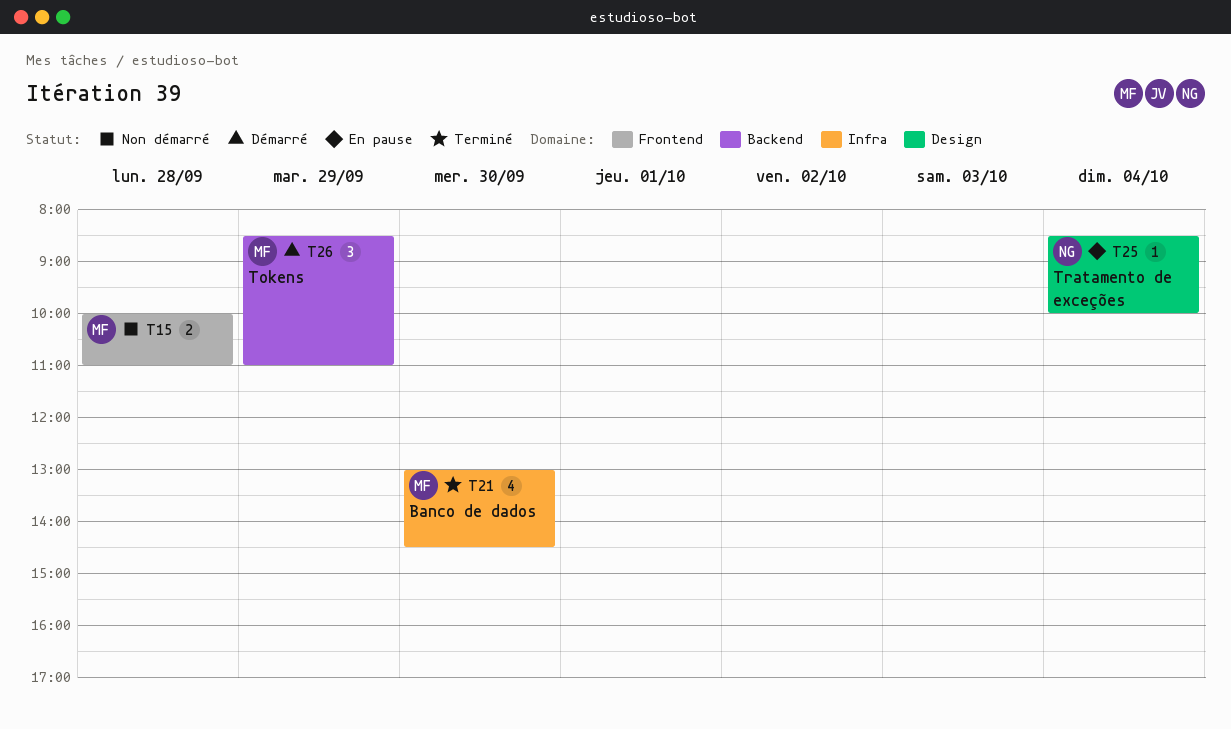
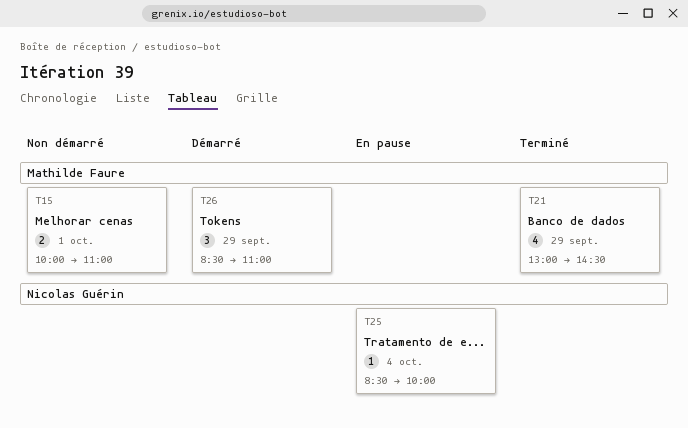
T15, day: Sep 28 -> Oct 1
T21, day: Sep 30 -> Sep 29

